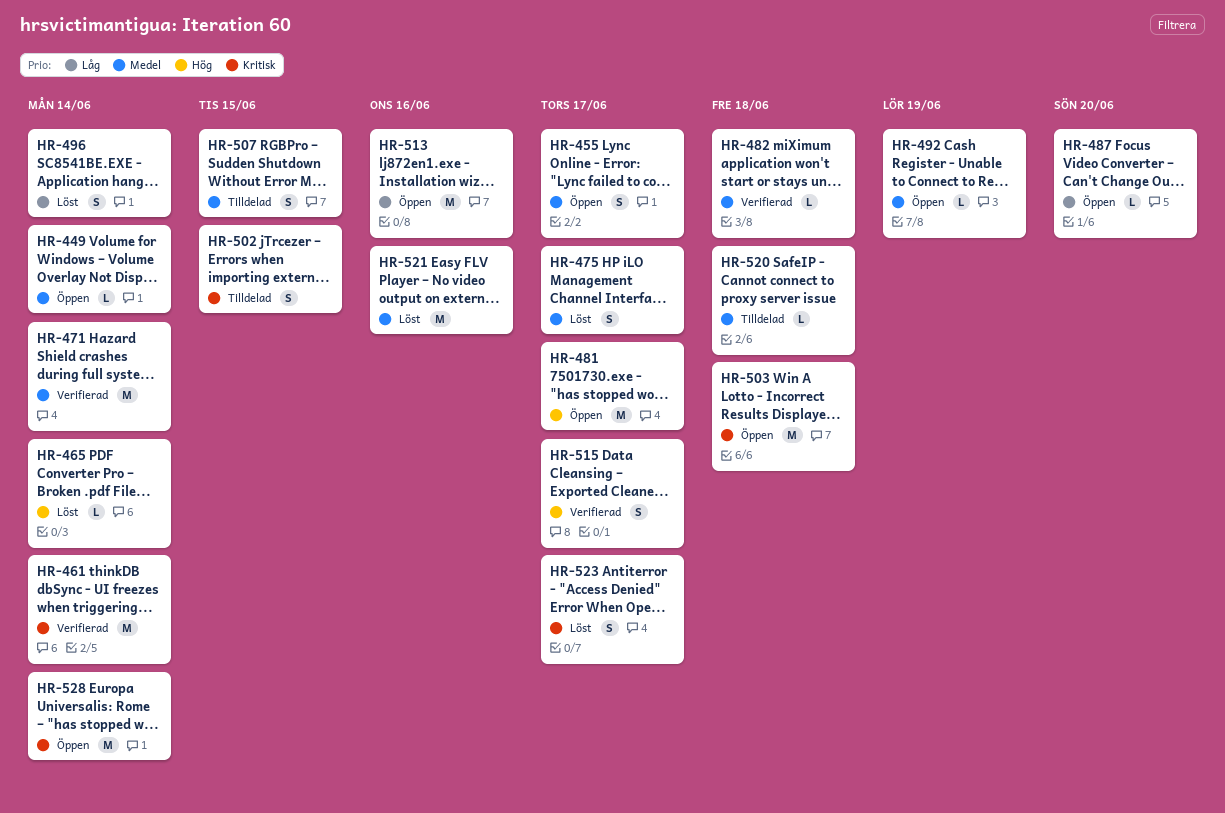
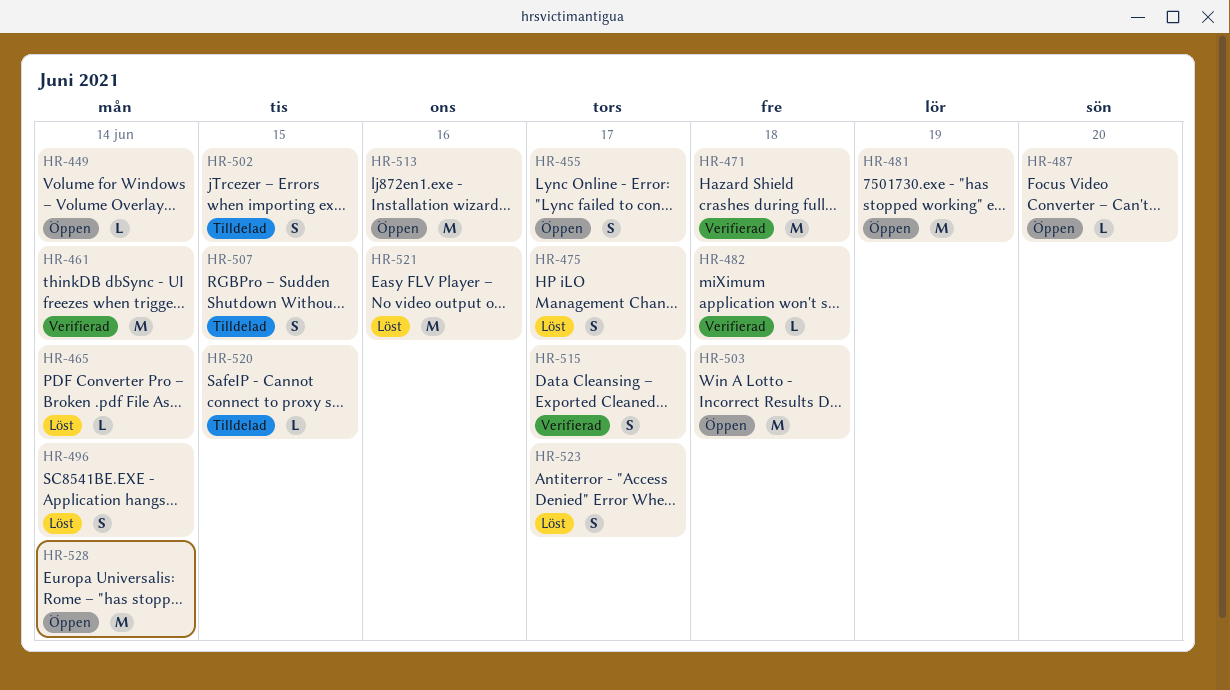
HR-471, due: Jun 14 -> Jun 18
HR-481, due: Jun 17 -> Jun 19
HR-492: present -> none
HR-520, due: Jun 18 -> Jun 15

